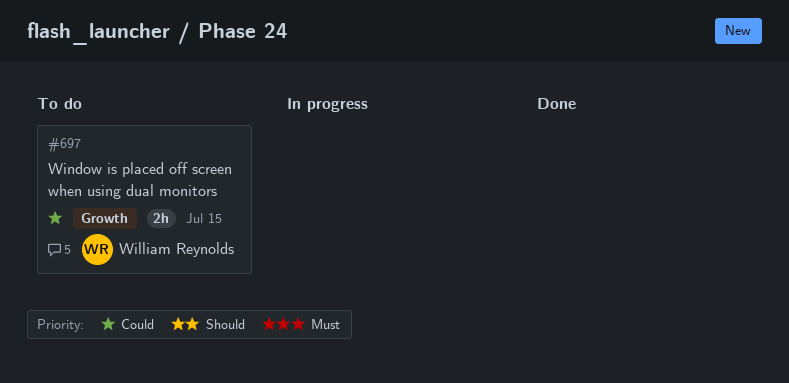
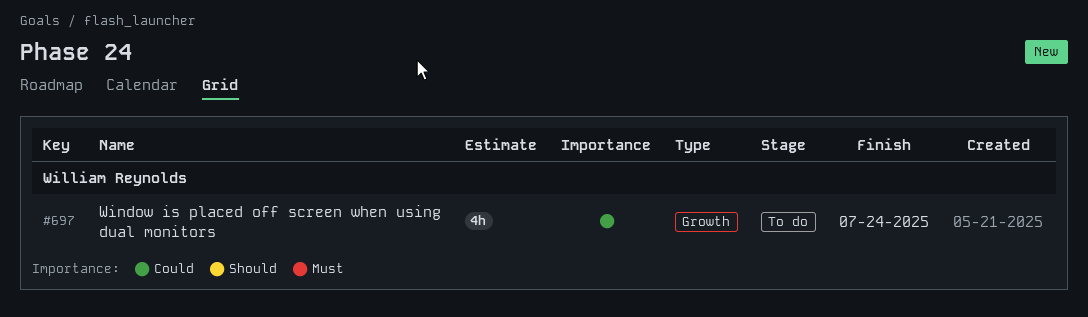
#697, estimate: 2h -> 4h
#697, due: Jul 15 -> Jul 24

